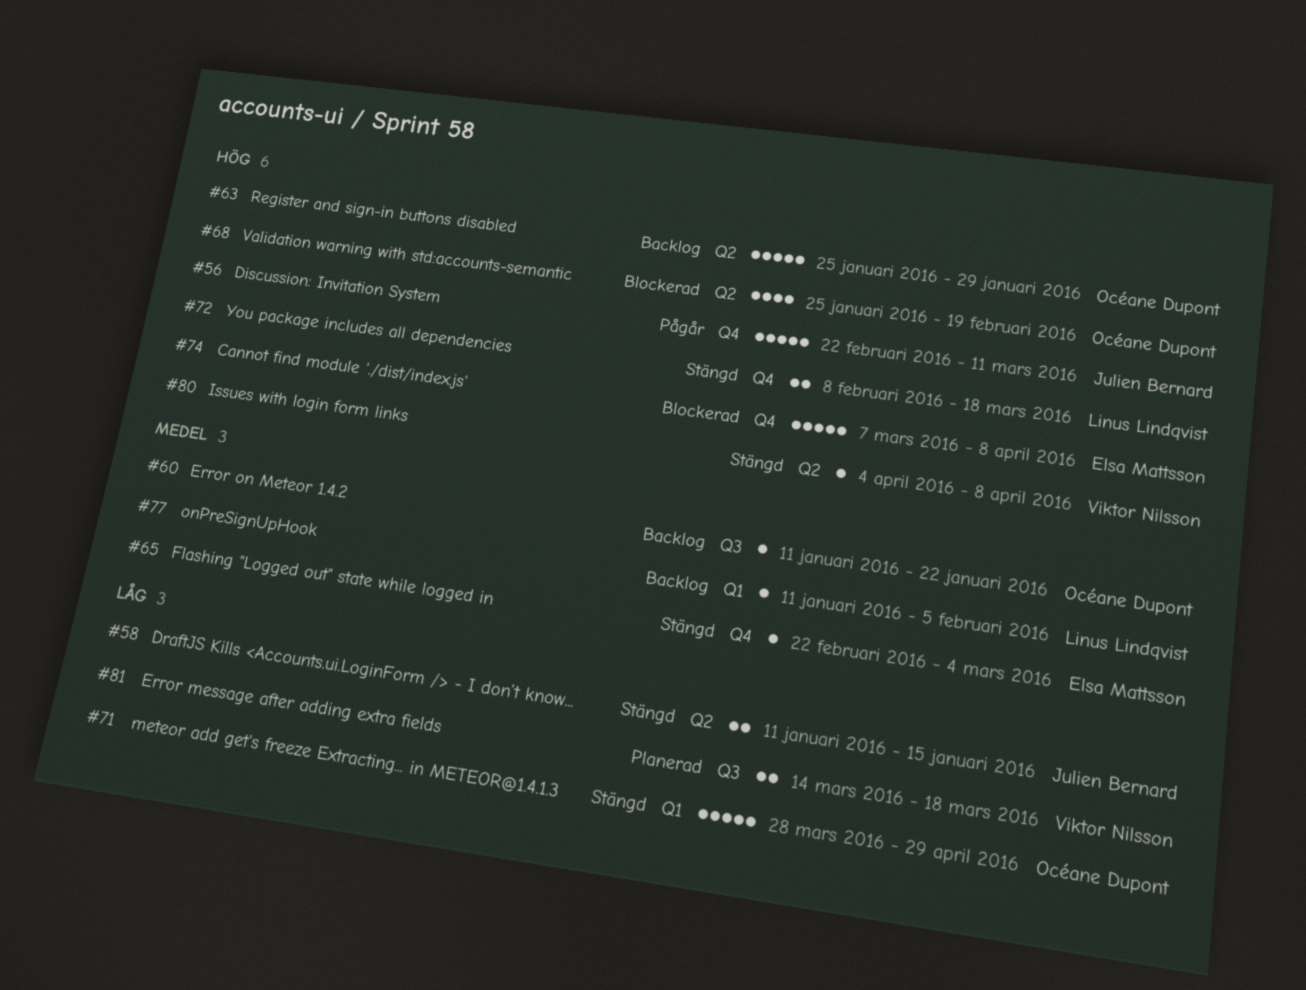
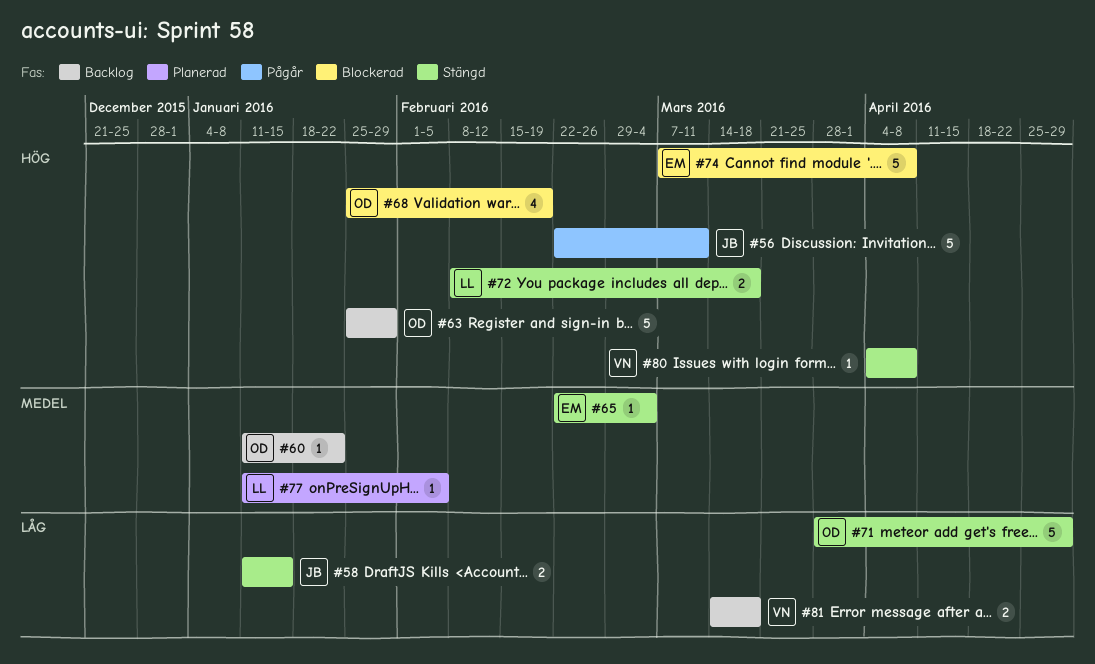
#77, status: Backlog -> Planerad
#81, status: Planerad -> Backlog

